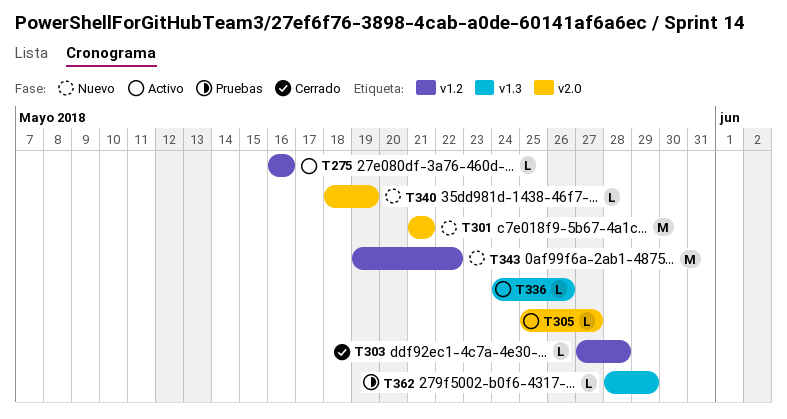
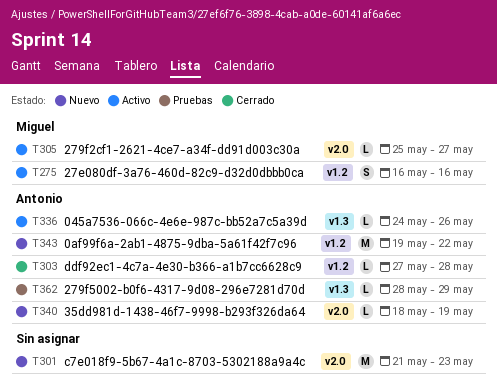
T275, estimate: L -> S
T301, due: May 21 -> May 23

